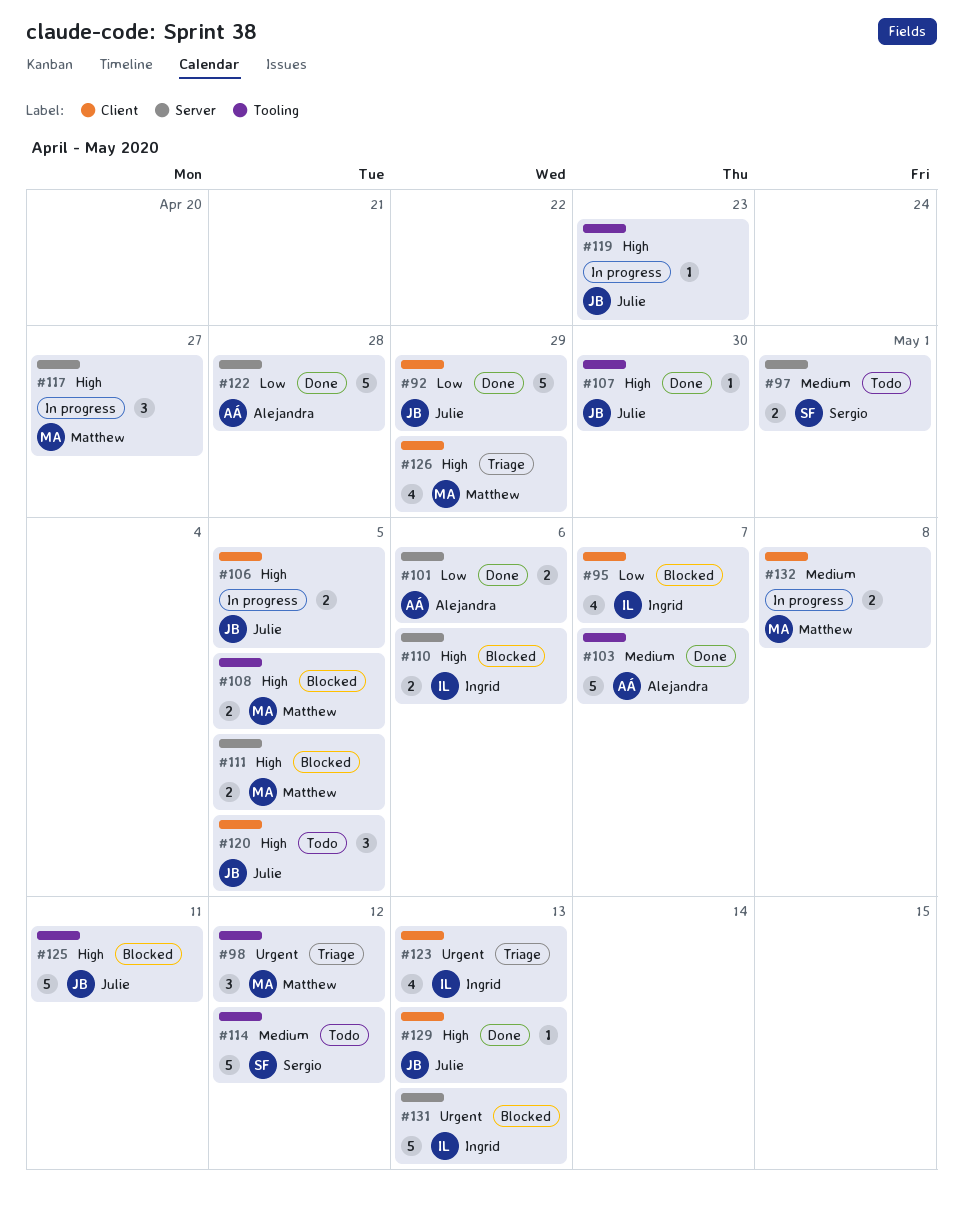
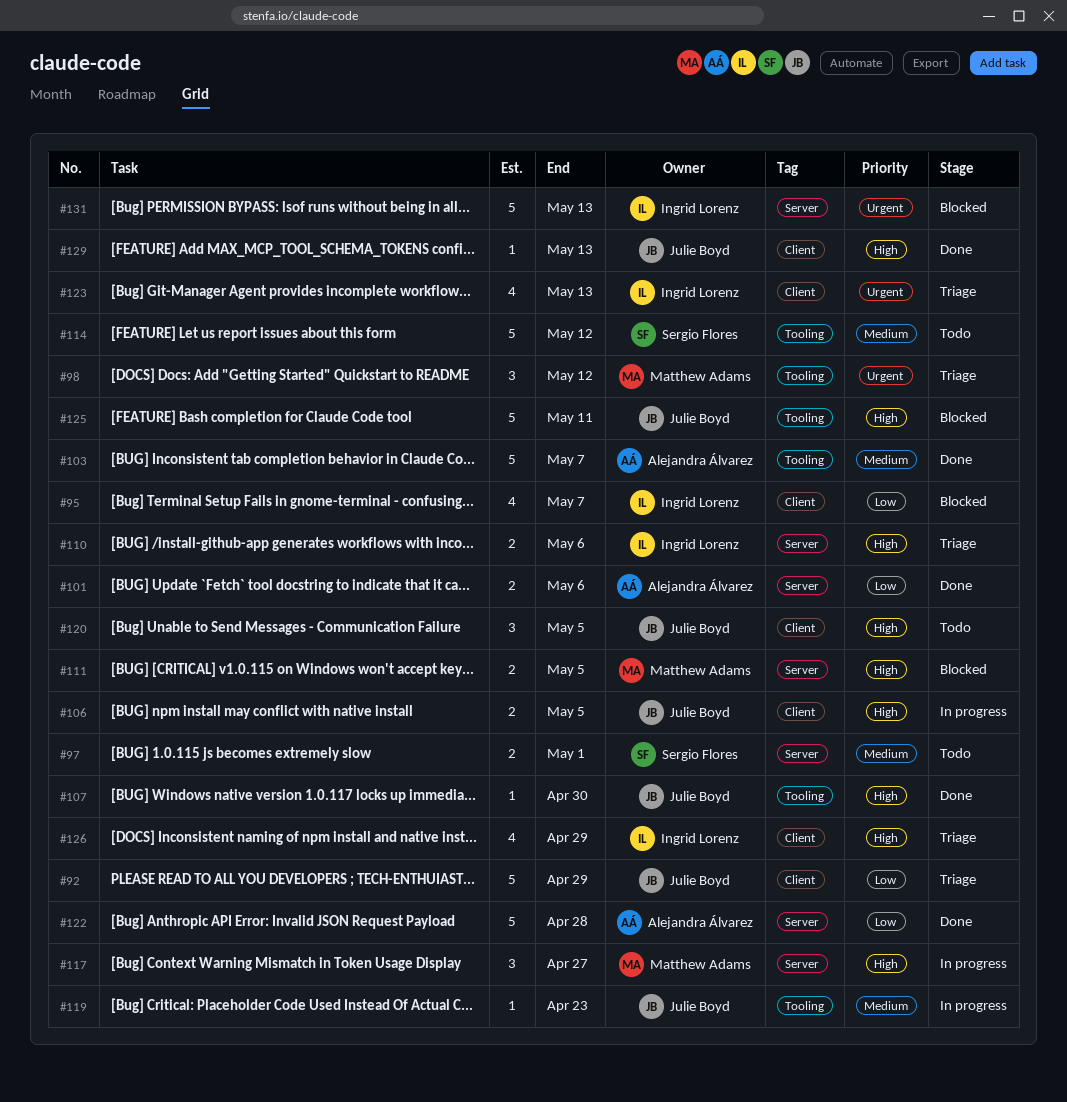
#92, status: Done -> Triage
#108: present -> none
#110, status: Blocked -> Triage
#119, priority: High -> Medium
#126, owner: Matthew Adams -> Ingrid Lorenz
#132: present -> none

